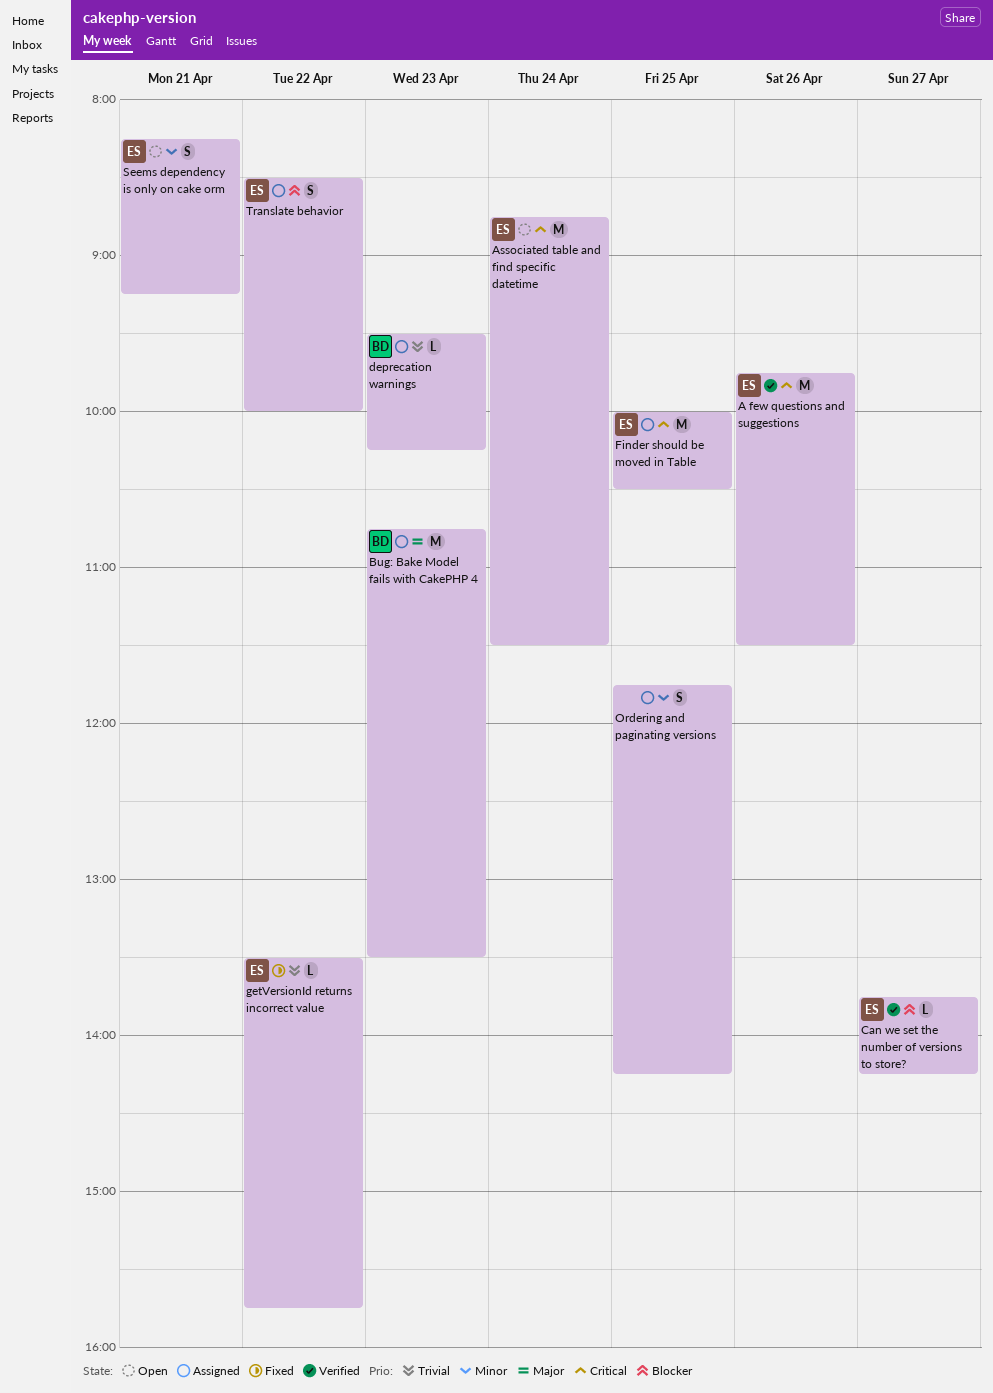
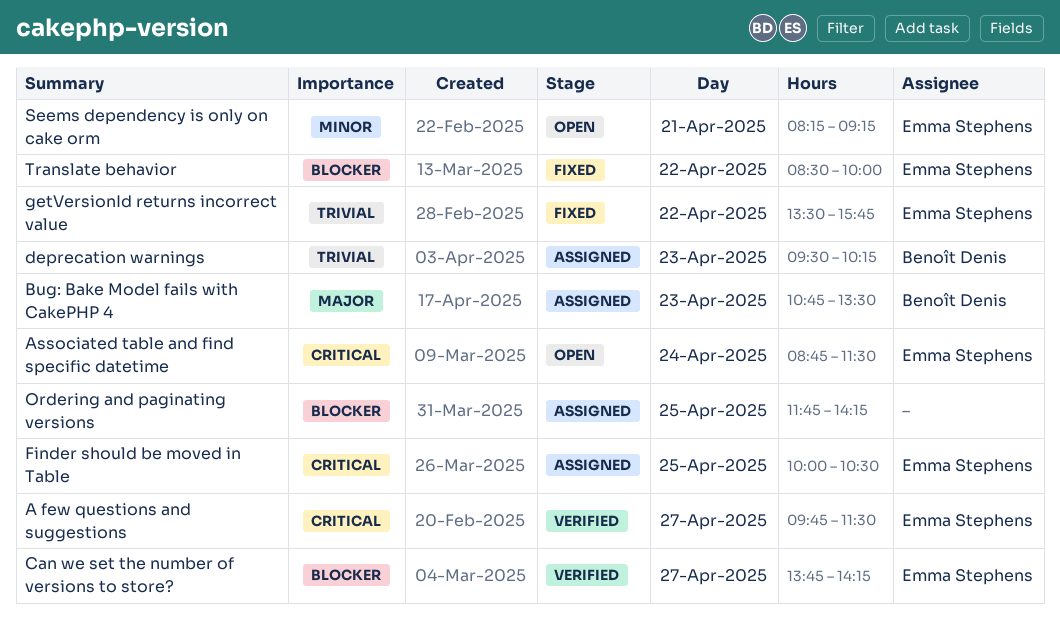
A few questions and suggestions, day: Apr 26 -> Apr 27
Ordering and paginating versions, priority: Minor -> Blocker
Translate behavior, status: Assigned -> Fixed

